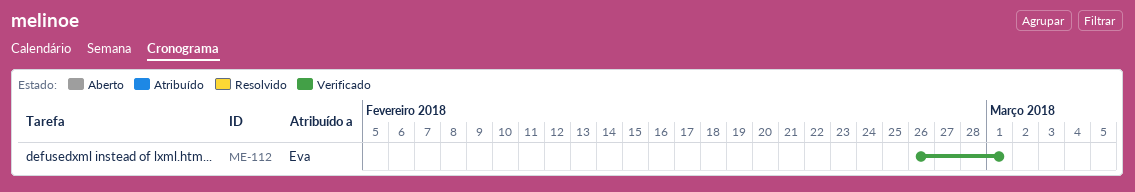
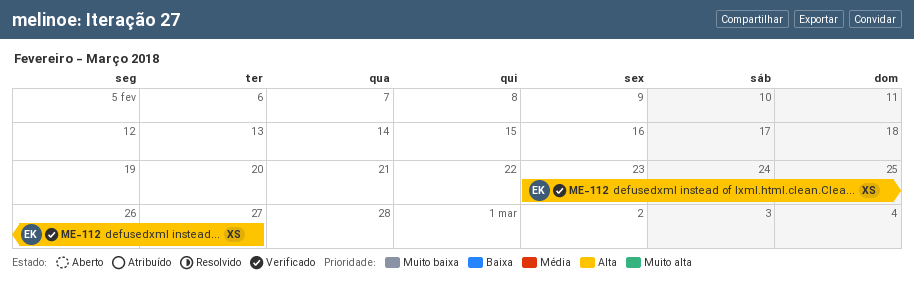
ME-112, start: Feb 26 -> Feb 23
ME-112, due: Mar 1 -> Feb 27

